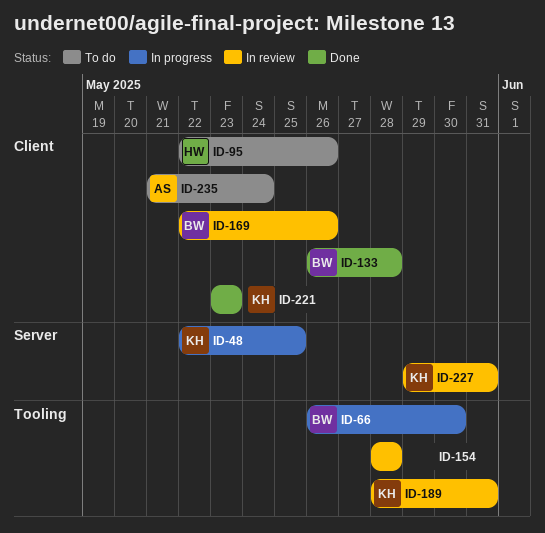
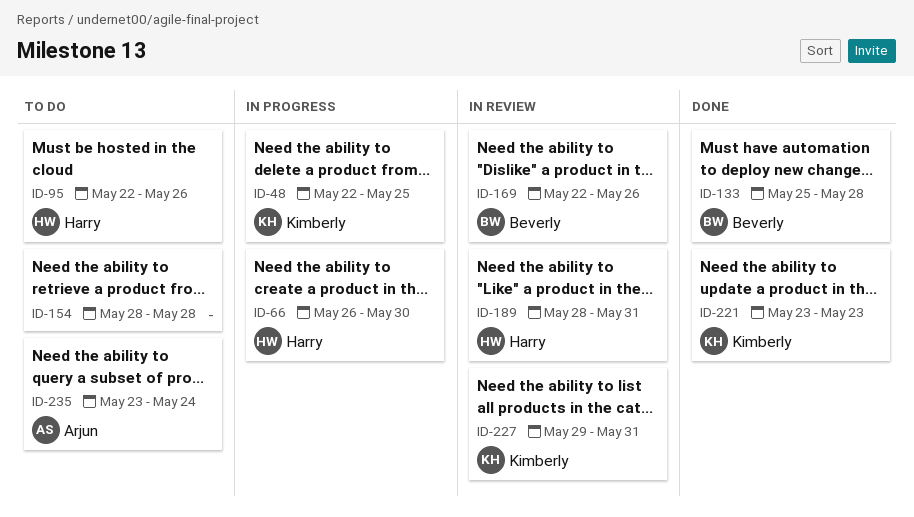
ID-66, owner: Beverly -> Harry
ID-133, start: May 26 -> May 25
ID-154, status: In review -> To do
ID-189, owner: Kimberly -> Harry
ID-235, start: May 21 -> May 23

